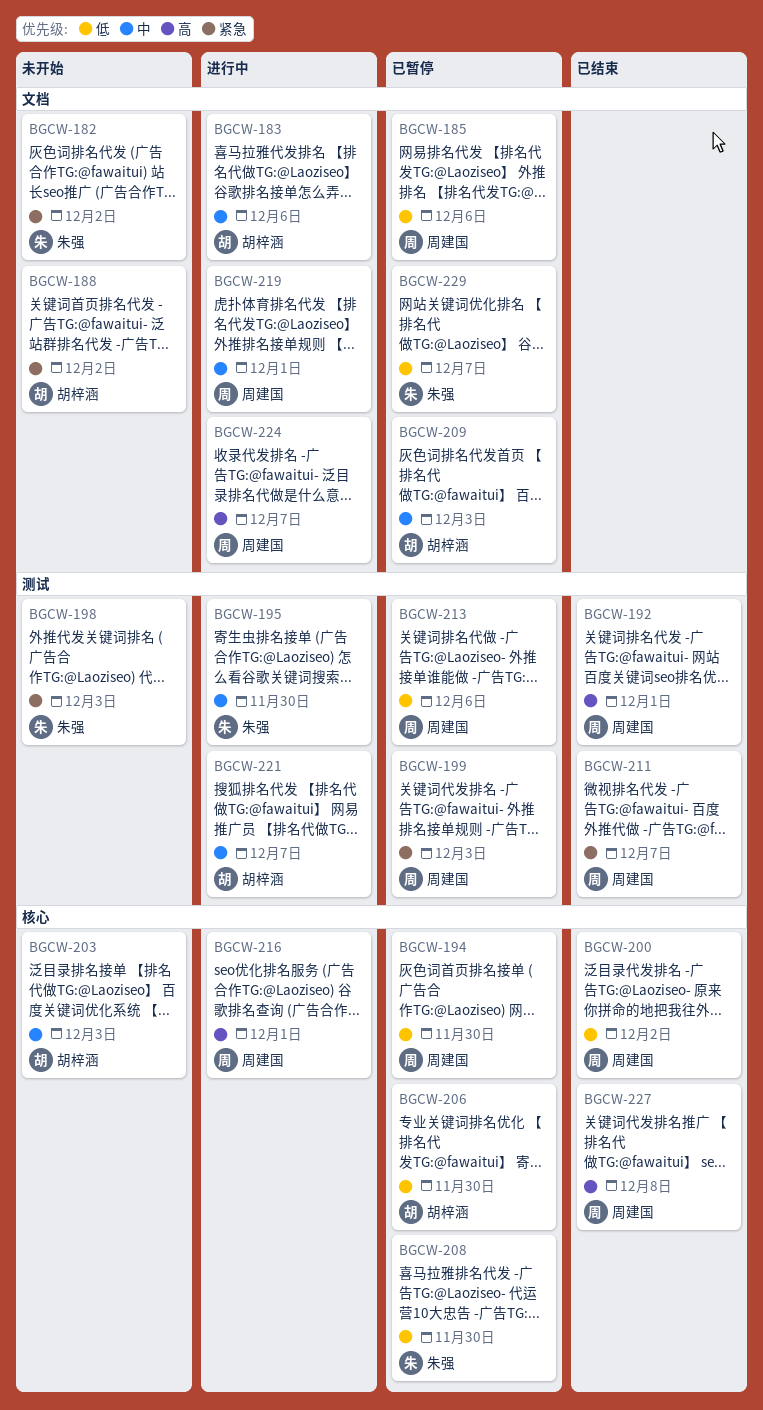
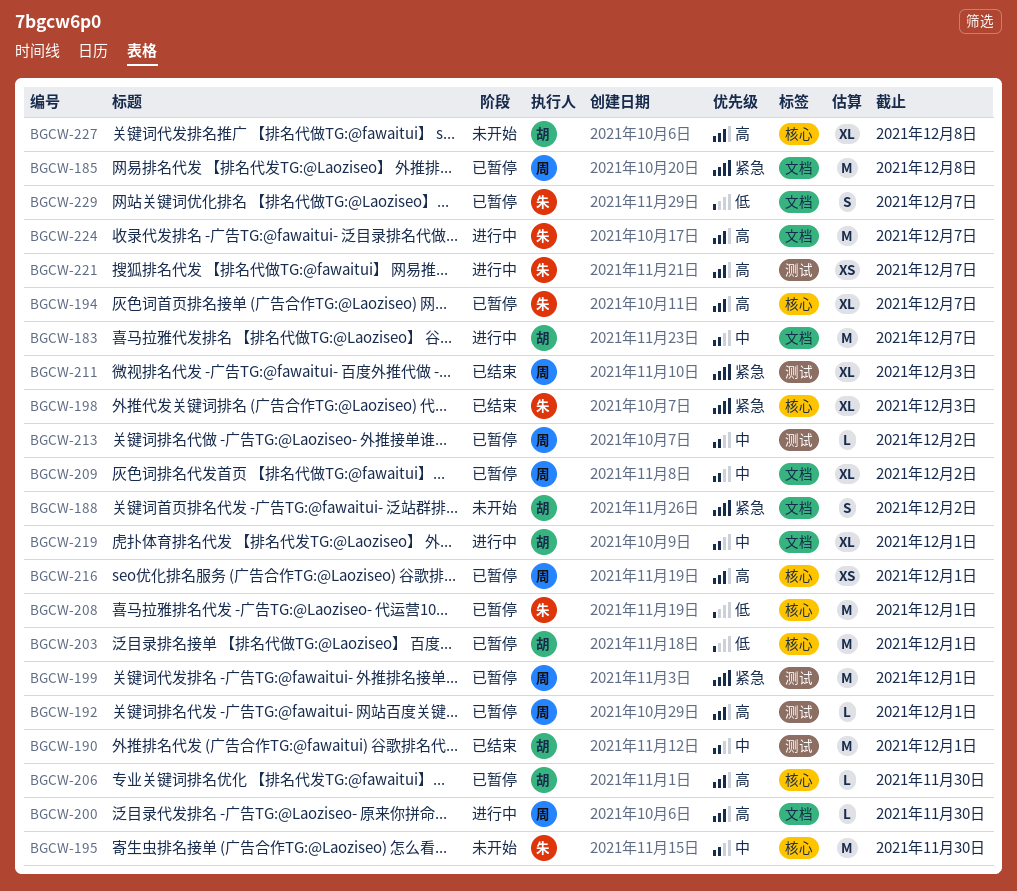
BGCW-182: present -> none
BGCW-183, due: Dec 6 -> Dec 7
BGCW-185, priority: 低 -> 紧急
BGCW-185, due: Dec 6 -> Dec 8
BGCW-190: none -> present
BGCW-192, status: 已结束 -> 已暂停
BGCW-194, owner: 周建国 -> 朱强
BGCW-194, priority: 低 -> 高
BGCW-194, due: Nov 30 -> Dec 7
BGCW-195, status: 进行中 -> 未开始
BGCW-195, label: 测试 -> 核心
BGCW-198, status: 未开始 -> 已结束
BGCW-198, label: 测试 -> 核心
BGCW-199, due: Dec 3 -> Dec 1
BGCW-200, status: 已结束 -> 进行中
BGCW-200, priority: 低 -> 高
BGCW-200, label: 核心 -> 文档
BGCW-200, due: Dec 2 -> Nov 30
BGCW-203, status: 未开始 -> 已暂停
BGCW-203, priority: 中 -> 低
BGCW-203, due: Dec 3 -> Dec 1
BGCW-206, priority: 低 -> 高
BGCW-208, due: Nov 30 -> Dec 1
BGCW-209, owner: 胡梓涵 -> 周建国
BGCW-209, due: Dec 3 -> Dec 2
BGCW-211, due: Dec 7 -> Dec 3
BGCW-213, priority: 低 -> 中
BGCW-213, due: Dec 6 -> Dec 2
BGCW-216, status: 进行中 -> 已暂停
BGCW-219, owner: 周建国 -> 胡梓涵
BGCW-221, owner: 胡梓涵 -> 朱强
BGCW-221, priority: 中 -> 高
BGCW-224, owner: 周建国 -> 朱强
BGCW-227, status: 已结束 -> 未开始
BGCW-227, owner: 周建国 -> 胡梓涵

